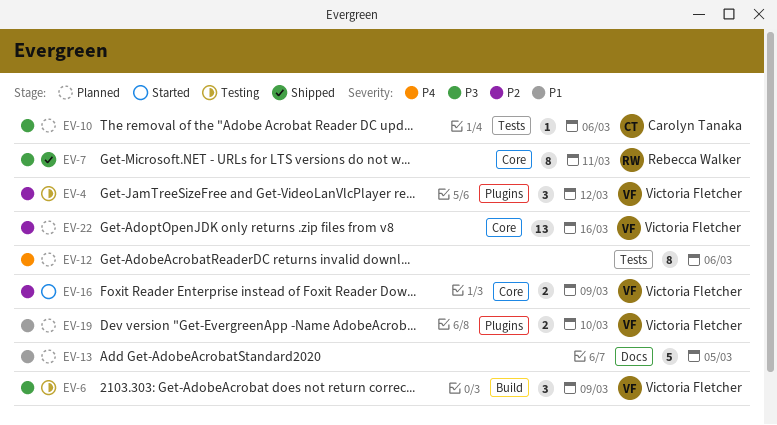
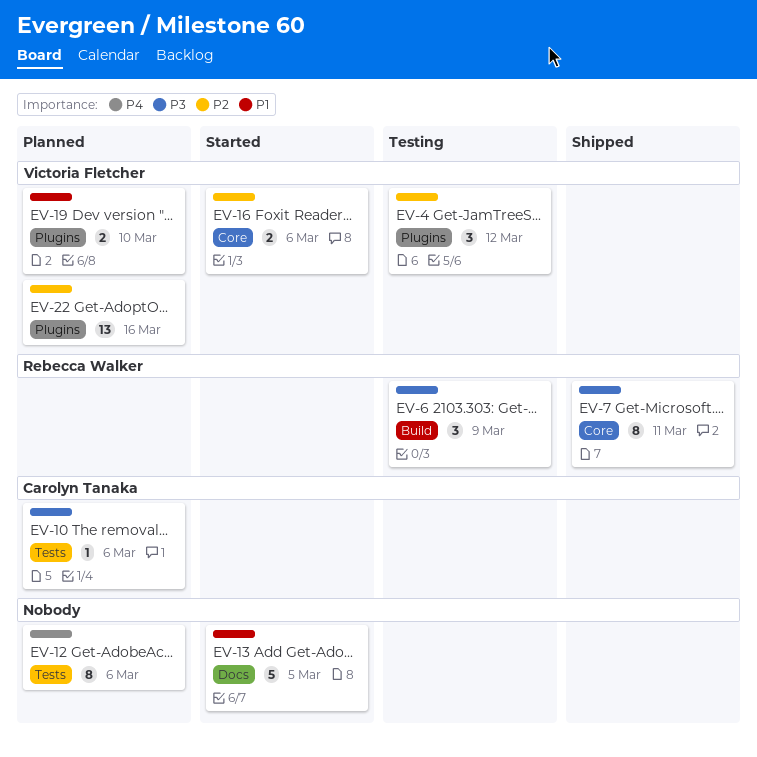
EV-6, owner: Victoria Fletcher -> Rebecca Walker
EV-13, status: Planned -> Started
EV-16, due: Mar 9 -> Mar 6
EV-22, label: Core -> Plugins

